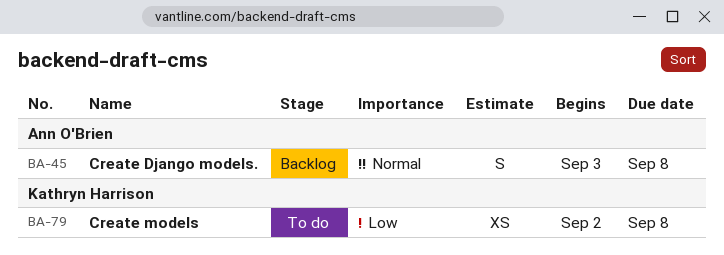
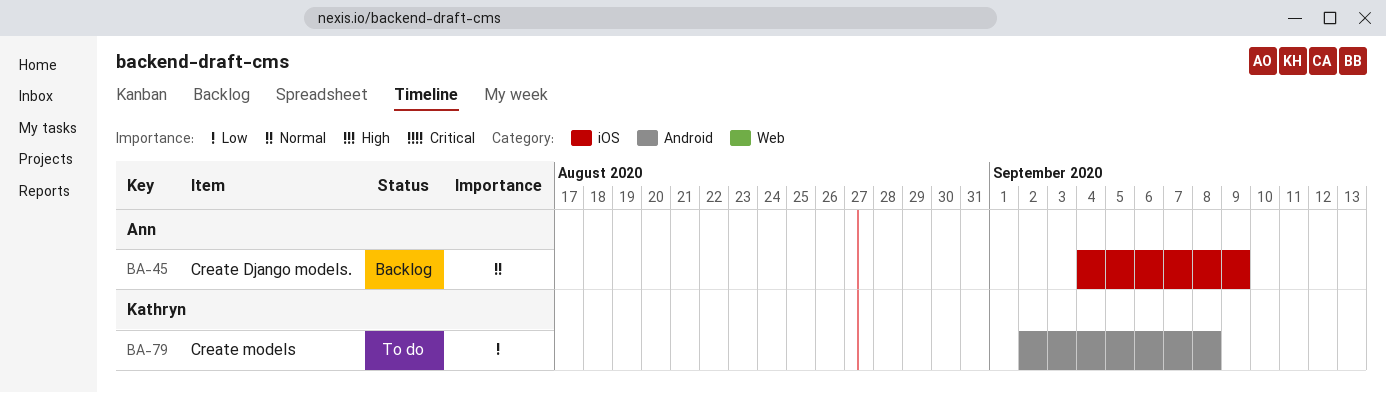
BA-45, start: Sep 3 -> Sep 4
BA-45, due: Sep 8 -> Sep 9

